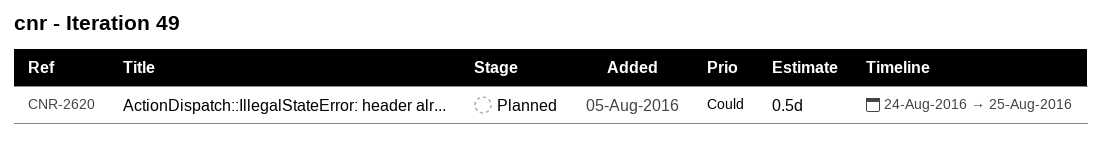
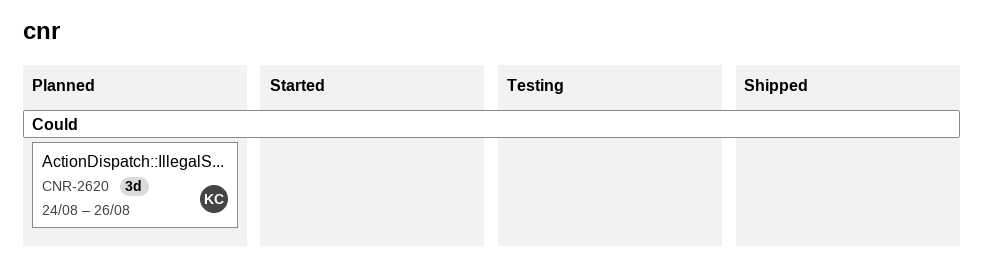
CNR-2620, estimate: 0.5d -> 3d
CNR-2620, due: Aug 25 -> Aug 26

